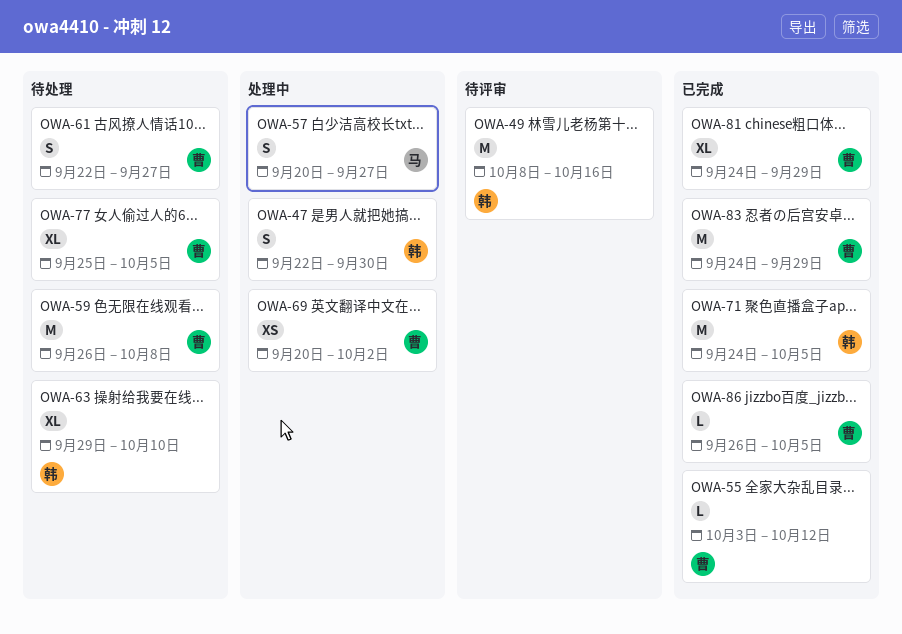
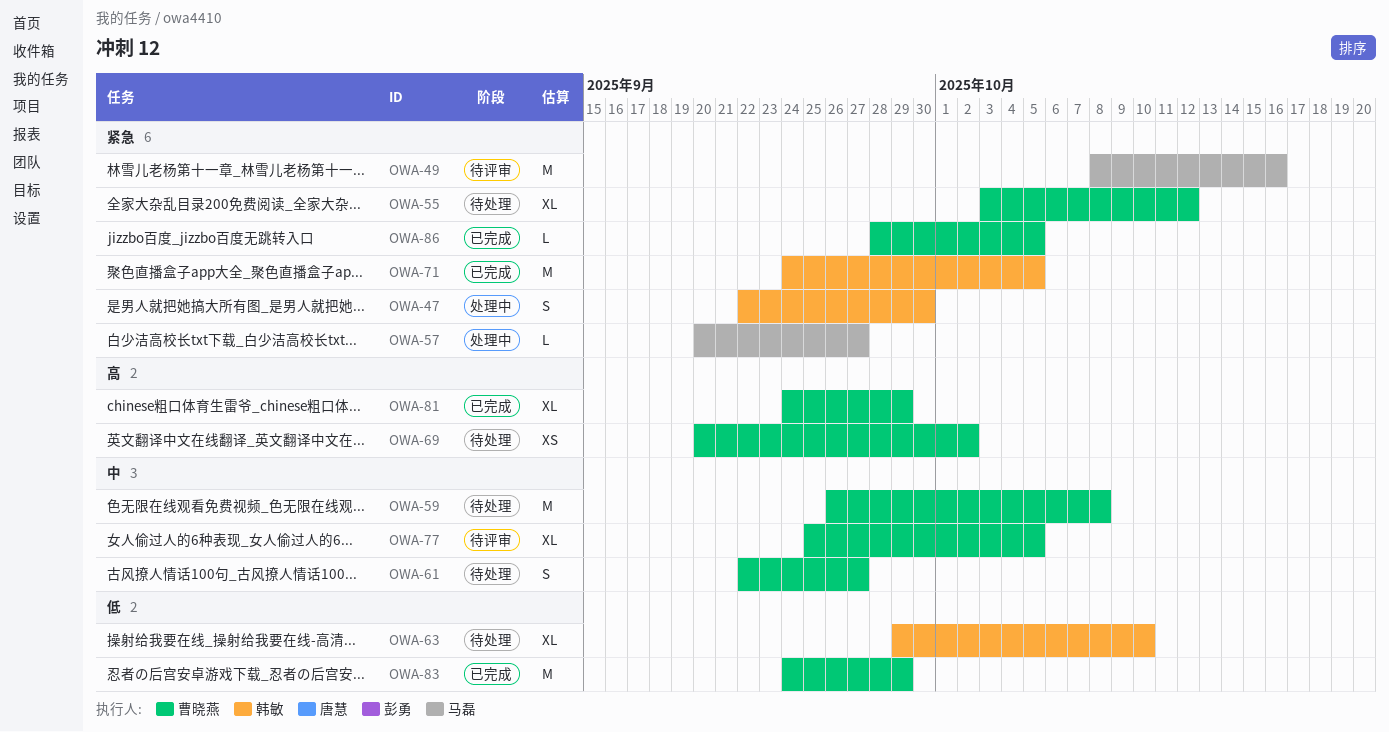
OWA-49, owner: 韩敏 -> 马磊
OWA-55, status: 已完成 -> 待处理
OWA-55, estimate: L -> XL
OWA-57, estimate: S -> L
OWA-69, status: 处理中 -> 待处理
OWA-77, status: 待处理 -> 待评审
OWA-86, start: Sep 26 -> Sep 28

